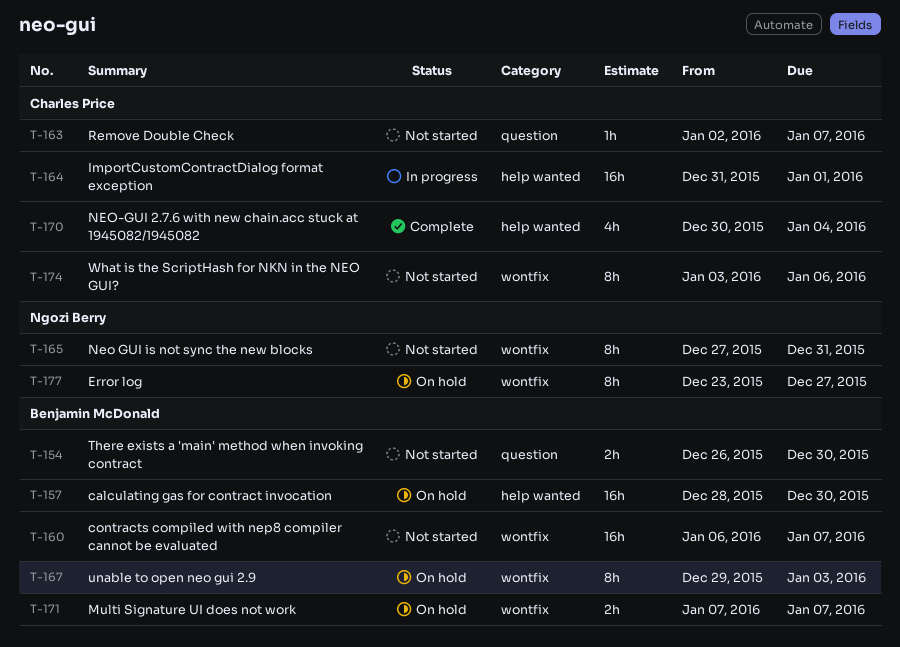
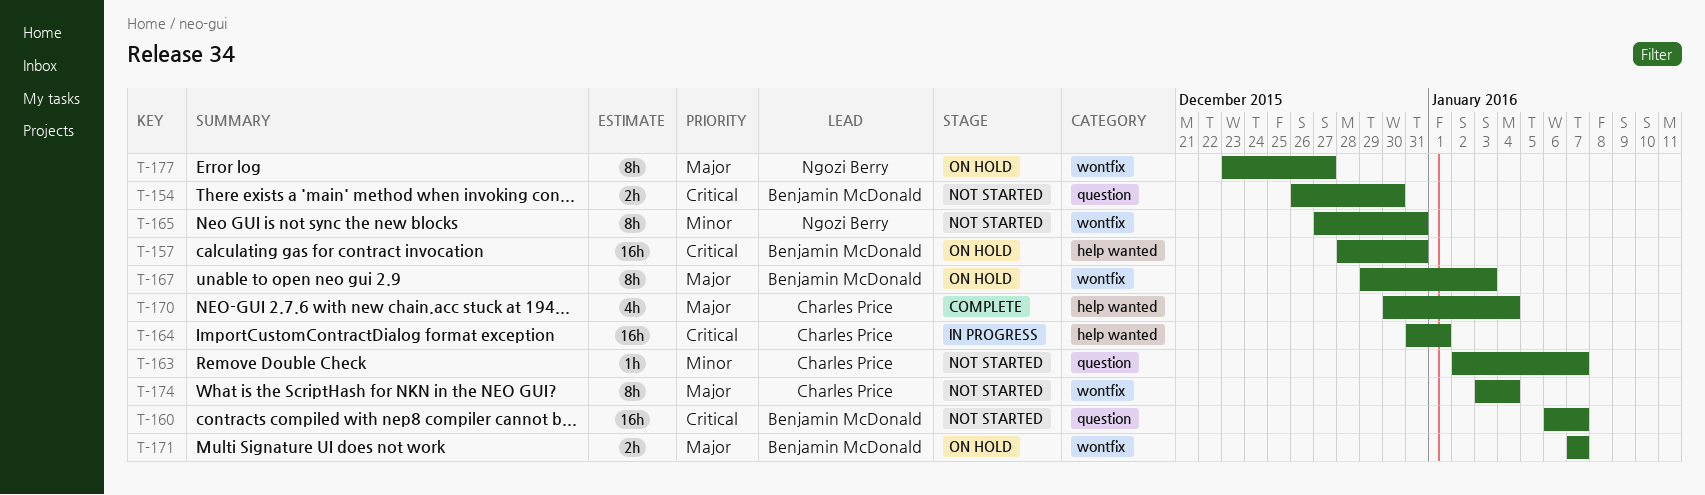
T-157, due: Dec 30 -> Dec 31
T-160, label: wontfix -> question
T-174, due: Jan 6 -> Jan 4

